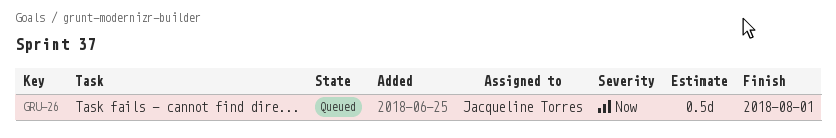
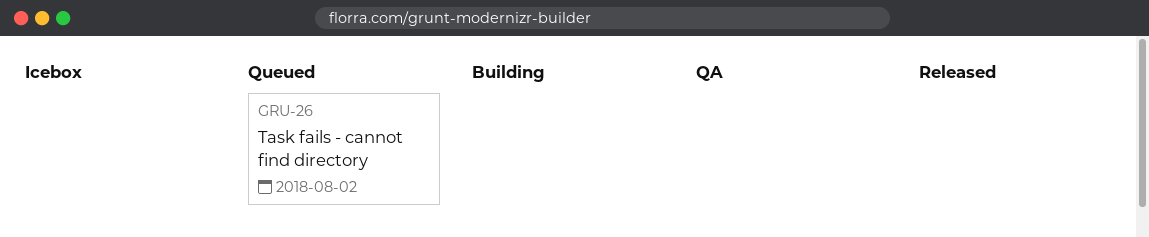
GRU-26, due: Aug 1 -> Aug 2

